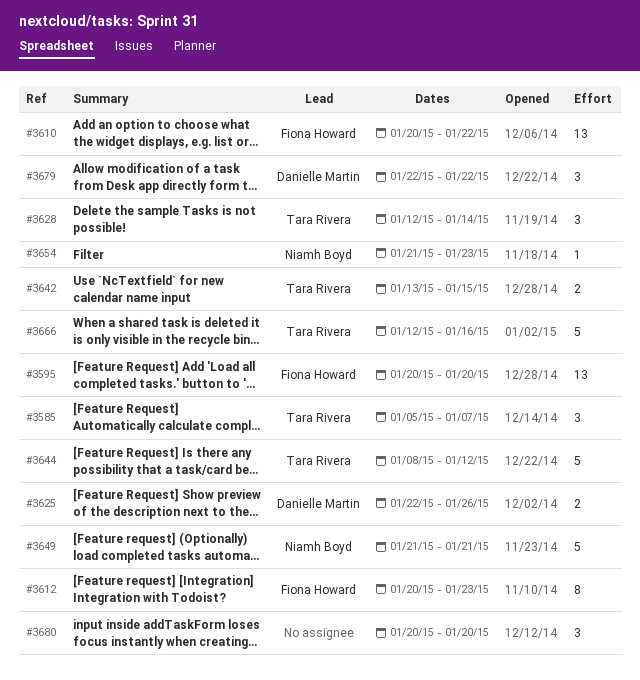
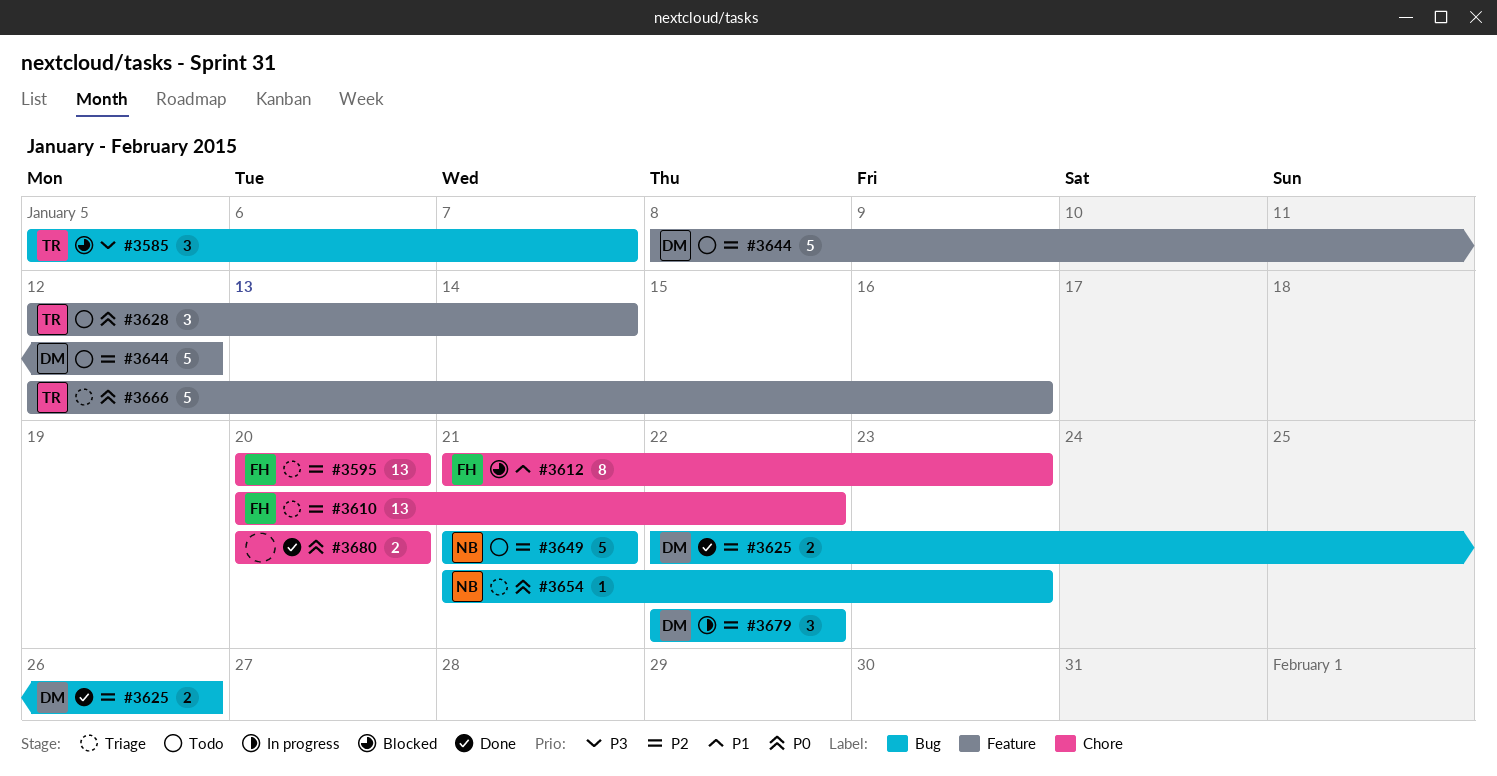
#3612, start: Jan 20 -> Jan 21
#3642: present -> none
#3644, owner: Tara Rivera -> Danielle Martin
#3680, estimate: 3 -> 2

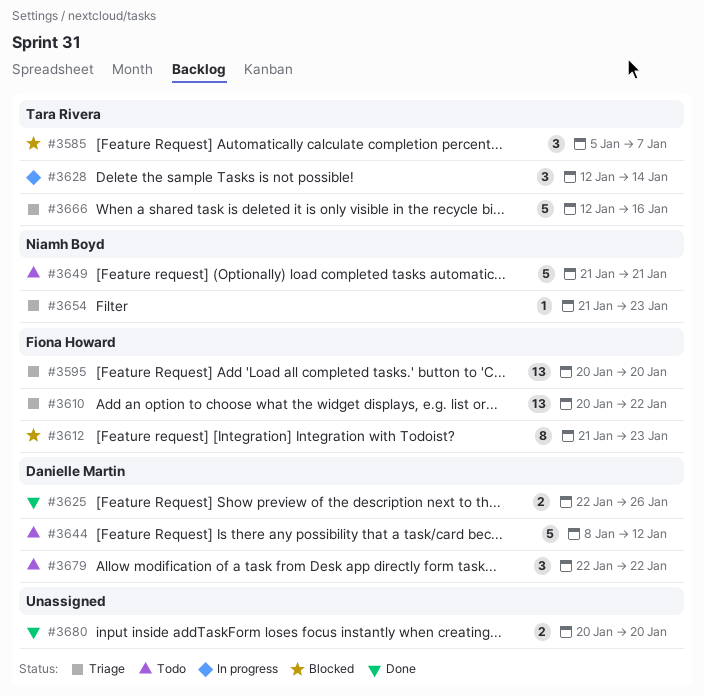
#3628, status: Todo -> In progress
#3679, status: In progress -> Todo

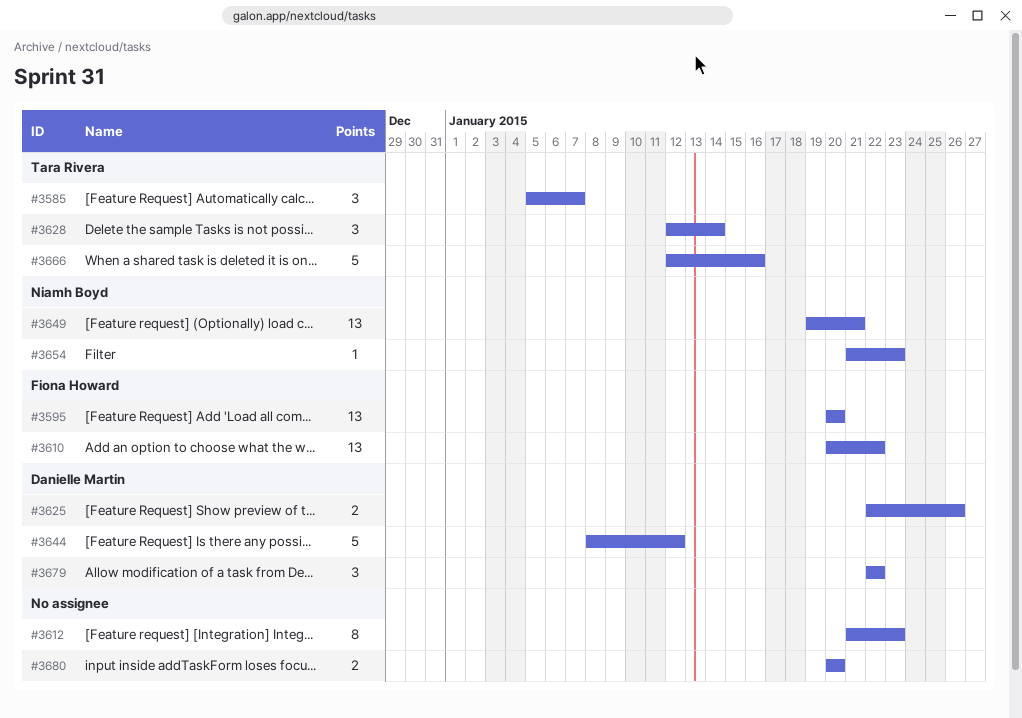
#3612, owner: Fiona Howard -> none
#3649, estimate: 5 -> 13
#3649, start: Jan 21 -> Jan 19

